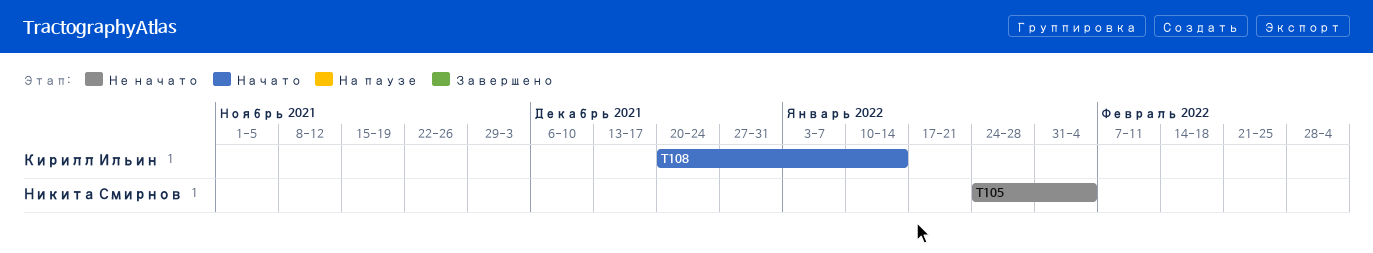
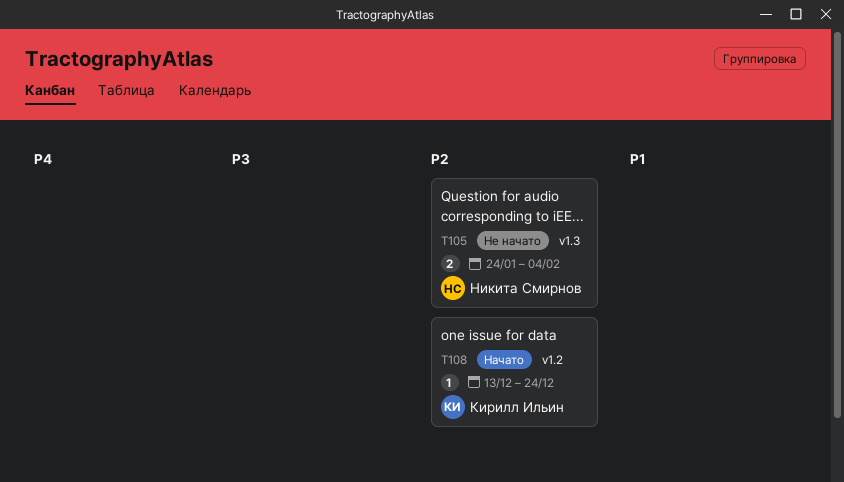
T108, start: Dec 20 -> Dec 13
T108, due: Jan 14 -> Dec 24

